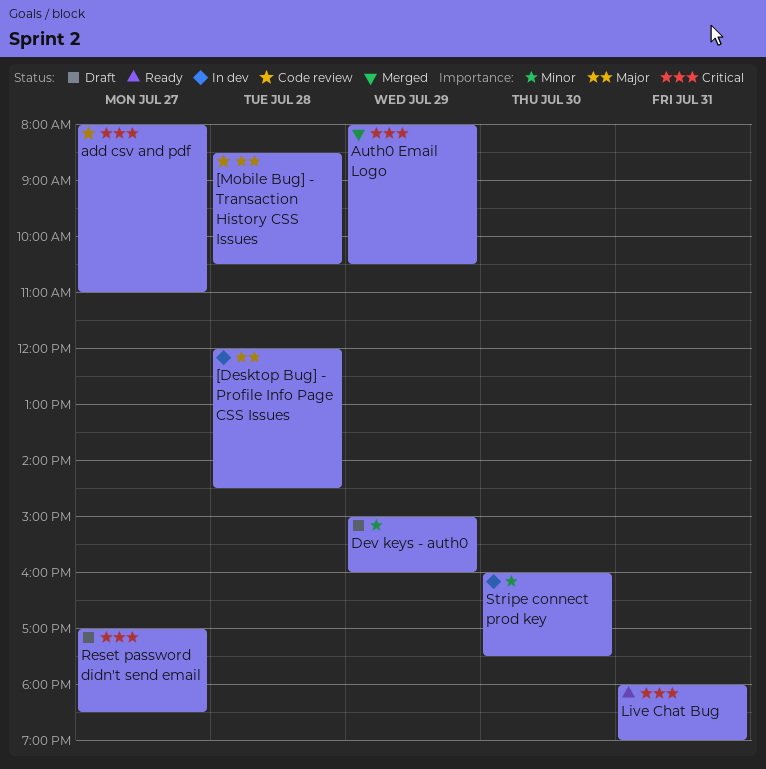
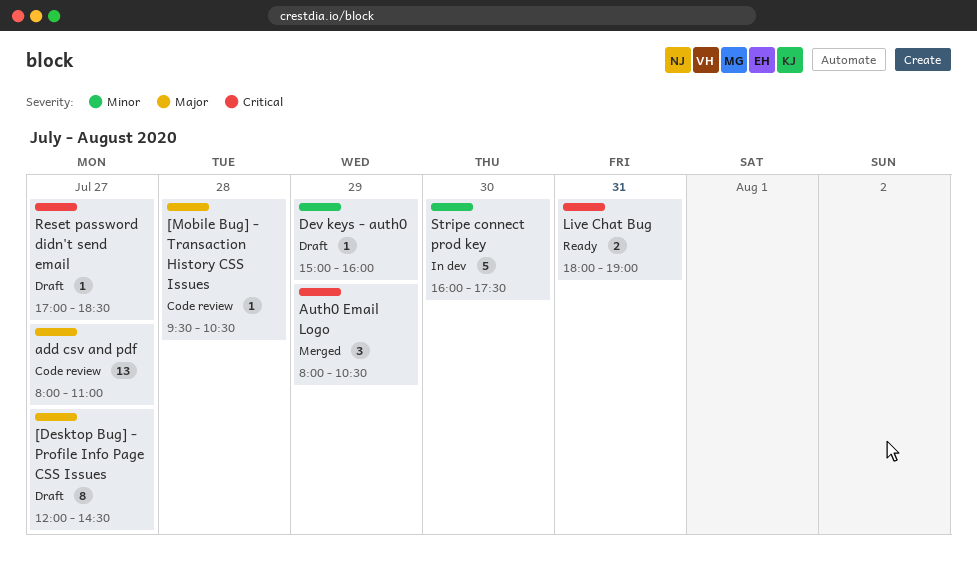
[Desktop Bug] - Profile Info Page CSS Issues, status: In dev -> Draft
[Desktop Bug] - Profile Info Page CSS Issues, day: Jul 28 -> Jul 27
[Mobile Bug] - Transaction History CSS Issues, begins: 08:30 -> 09:30
add csv and pdf, priority: Critical -> Major

